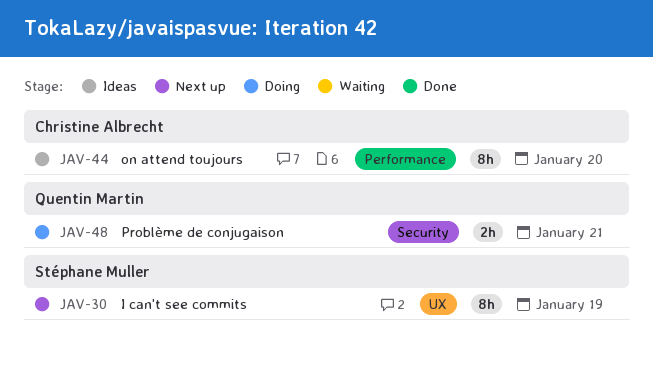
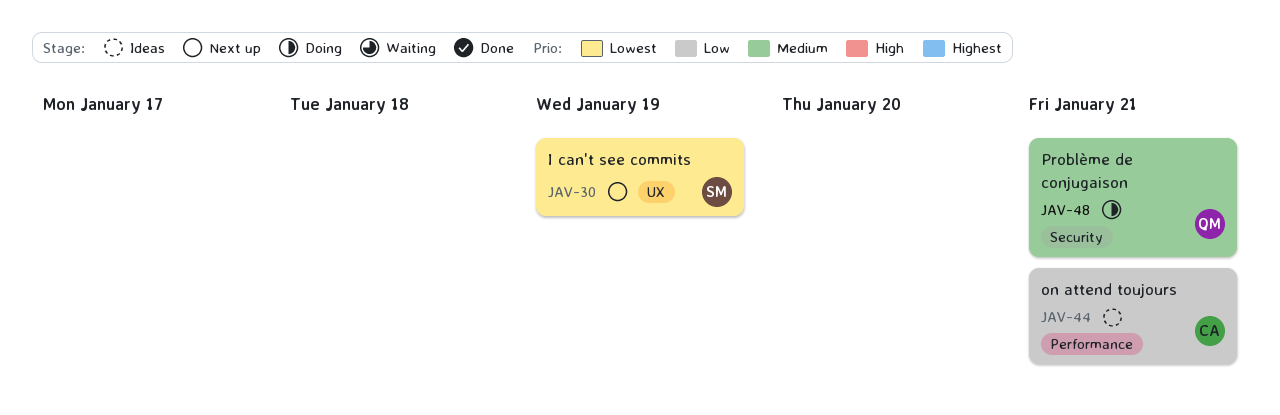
JAV-44, due: Jan 20 -> Jan 21

